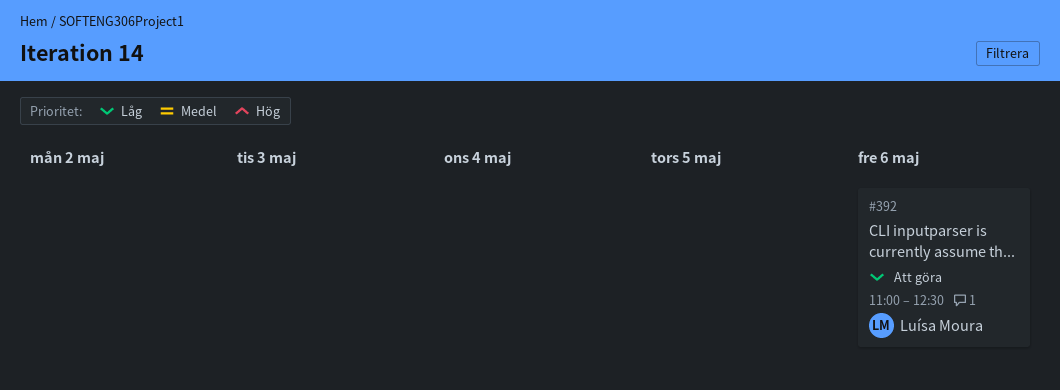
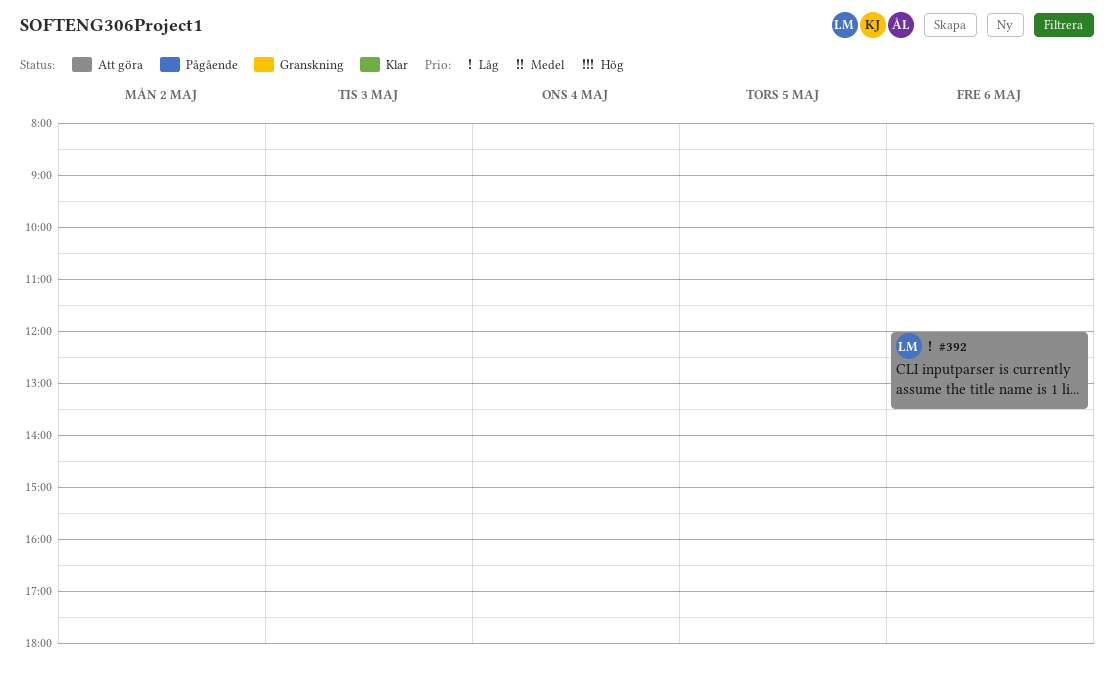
#392, begins: 11:00 -> 12:00
#392, ends: 12:30 -> 13:30

